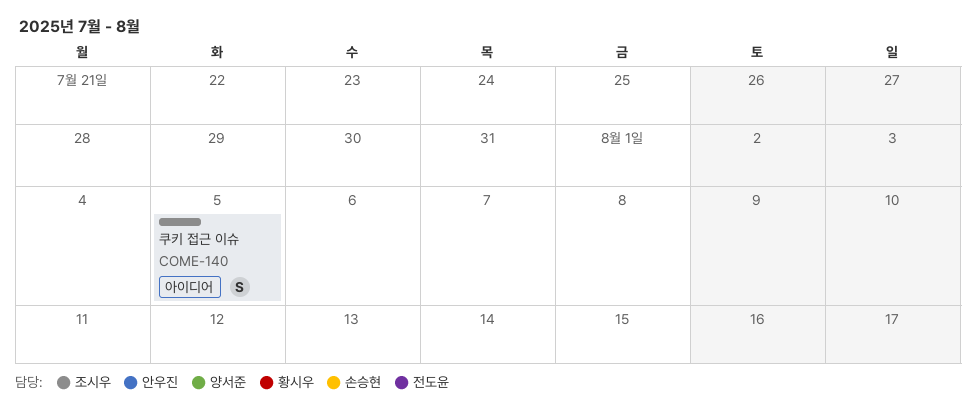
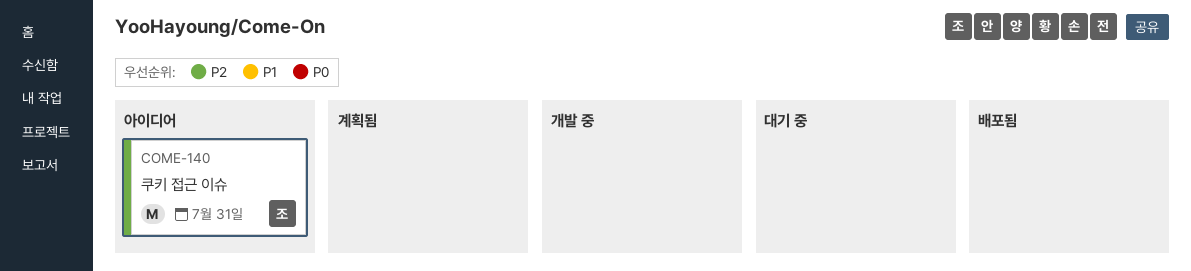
COME-140, estimate: S -> M
COME-140, due: Aug 5 -> Jul 31

